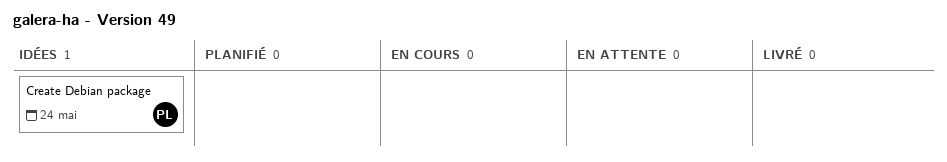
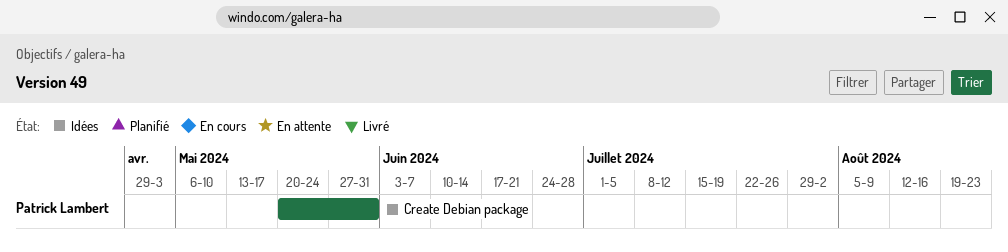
Create Debian package, due: May 24 -> May 31

